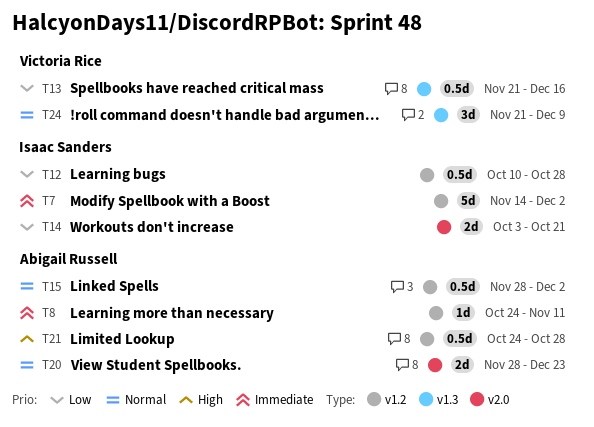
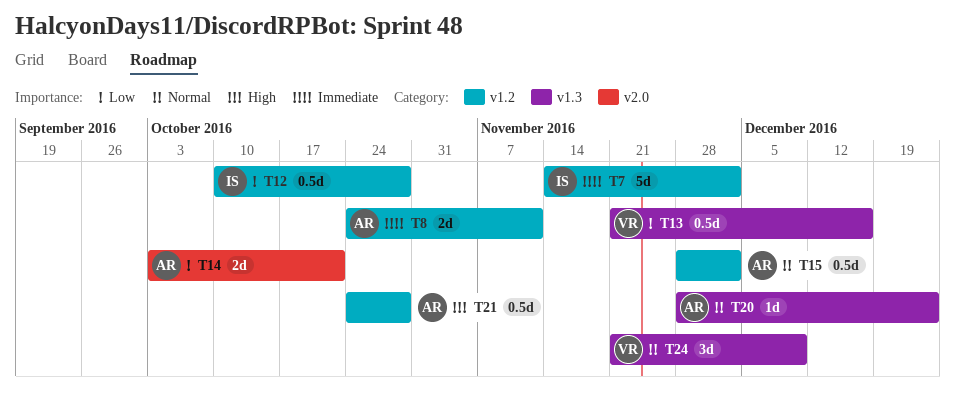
T8, estimate: 1d -> 2d
T14, owner: Isaac Sanders -> Abigail Russell
T20, label: v2.0 -> v1.3
T20, estimate: 2d -> 1d

